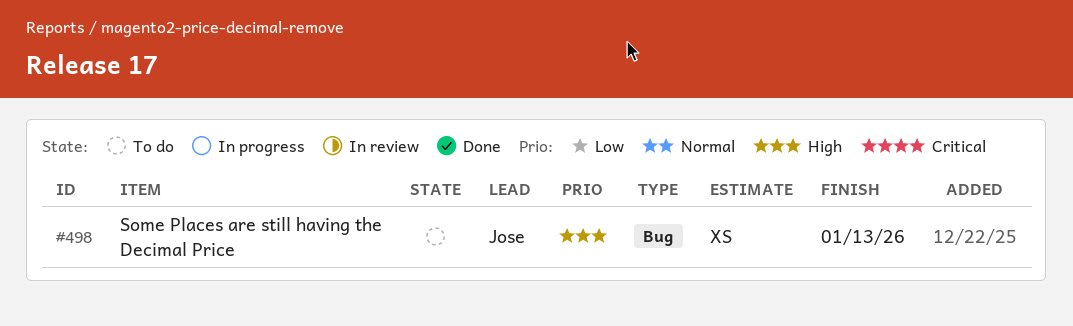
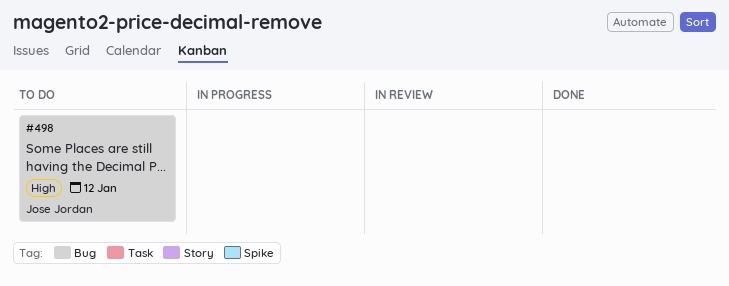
#498, due: Jan 13 -> Jan 12

